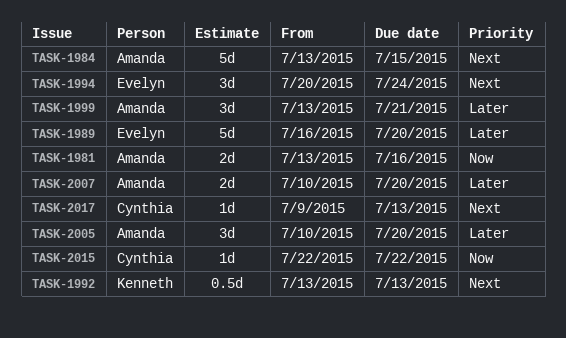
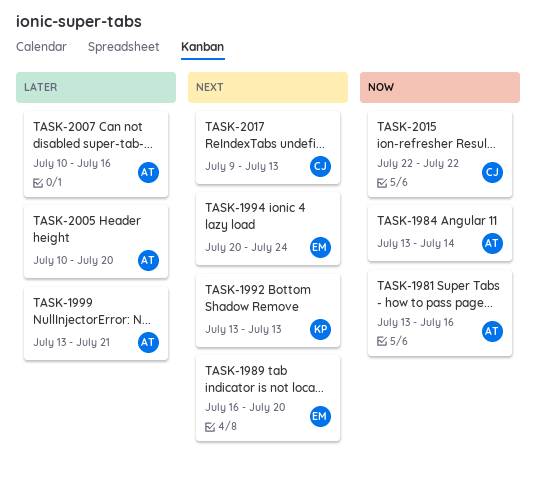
TASK-1984, priority: Next -> Now
TASK-1984, due: Jul 15 -> Jul 14
TASK-1989, priority: Later -> Next
TASK-2007, due: Jul 20 -> Jul 16

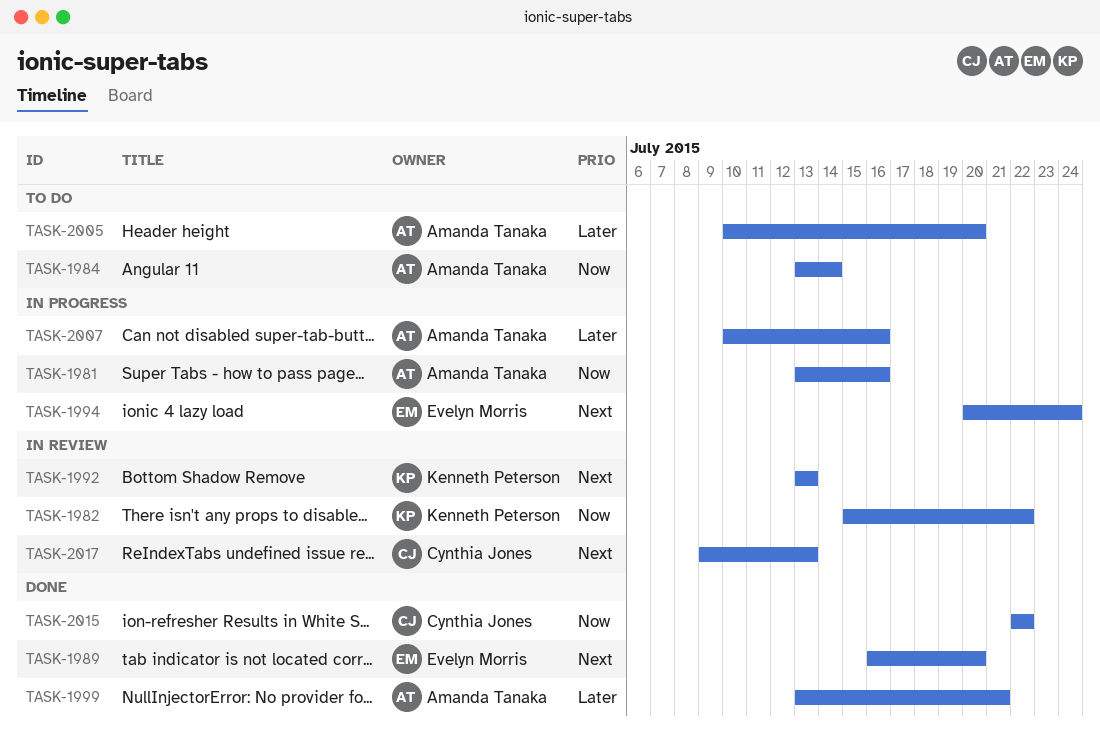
TASK-1982: none -> present

